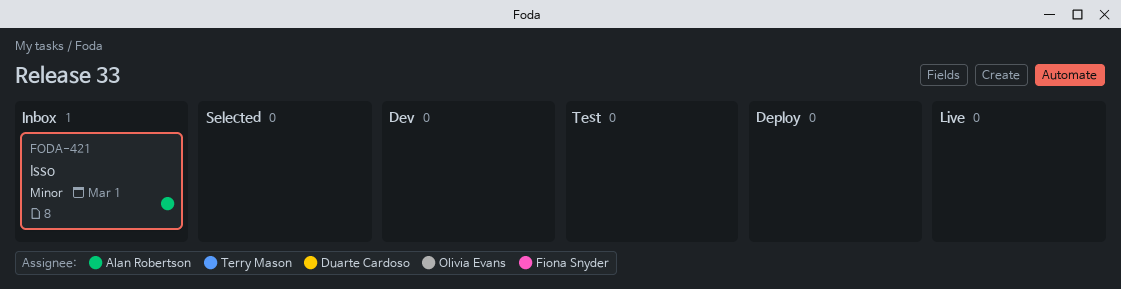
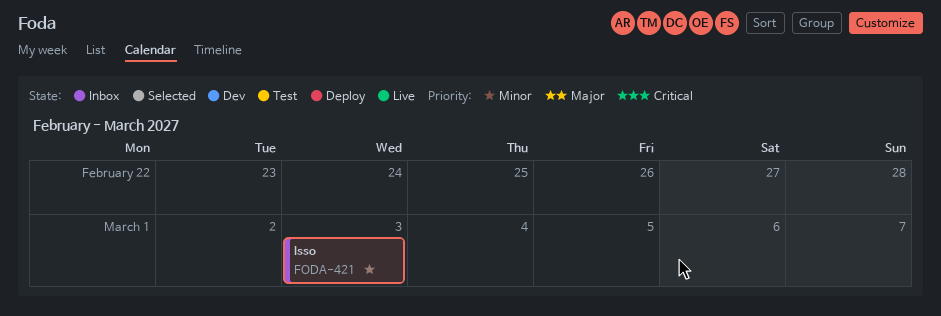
FODA-421, due: Mar 1 -> Mar 3

